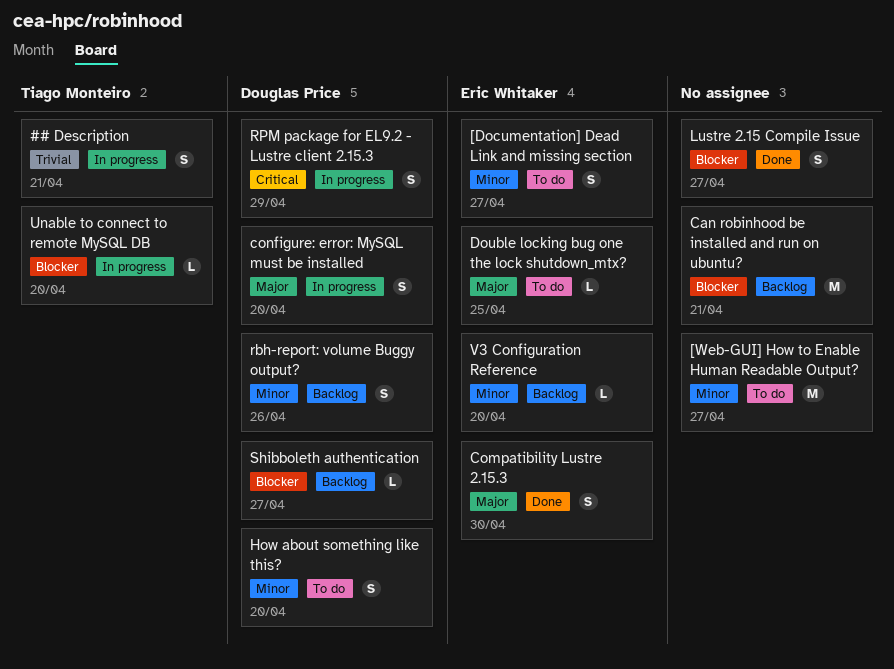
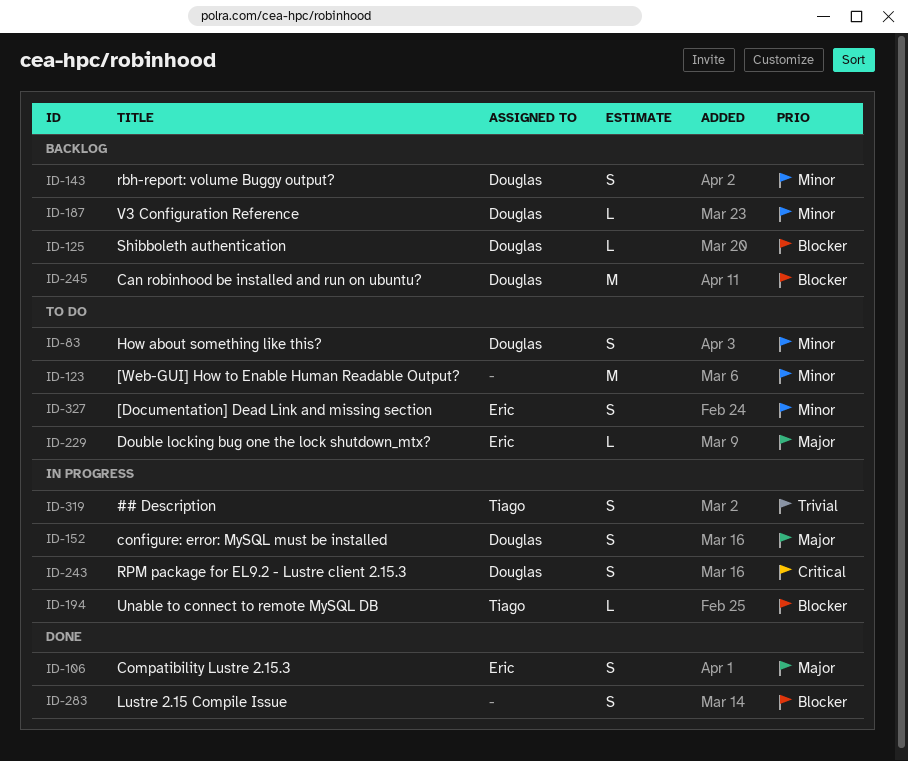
Can robinhood be installed and run on ubuntu?, owner: none -> Douglas Price
V3 Configuration Reference, owner: Eric Whitaker -> Douglas Price

